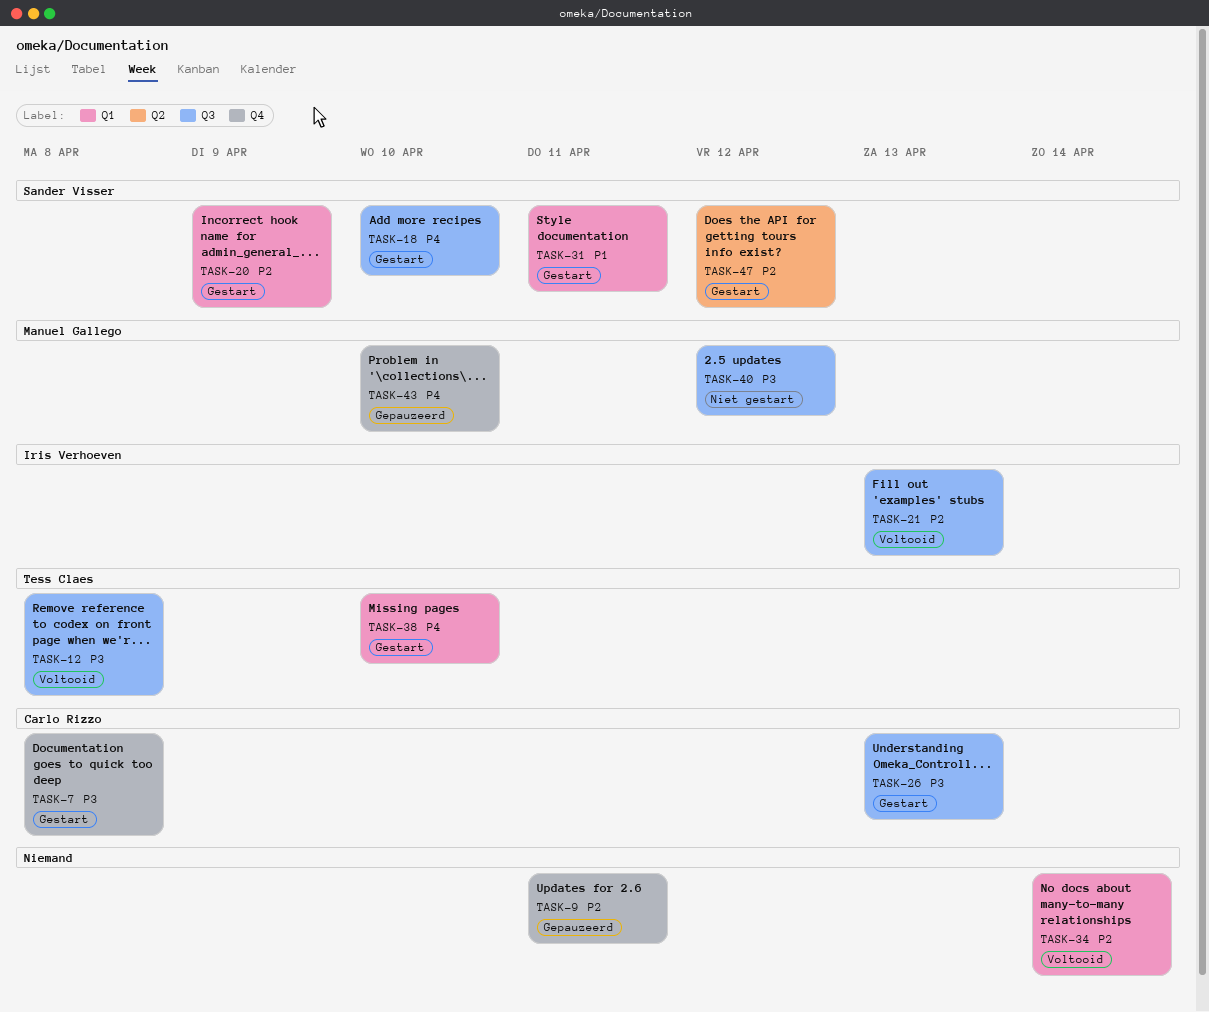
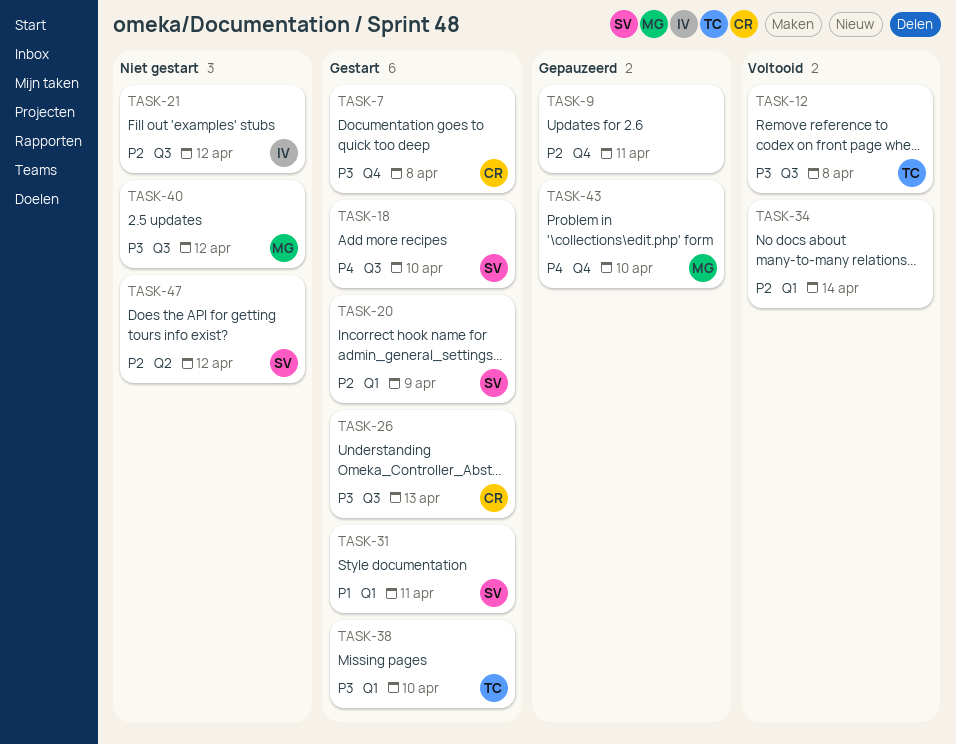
TASK-21, status: Voltooid -> Niet gestart
TASK-21, due: Apr 13 -> Apr 12
TASK-38, priority: P4 -> P3
TASK-47, status: Gestart -> Niet gestart

